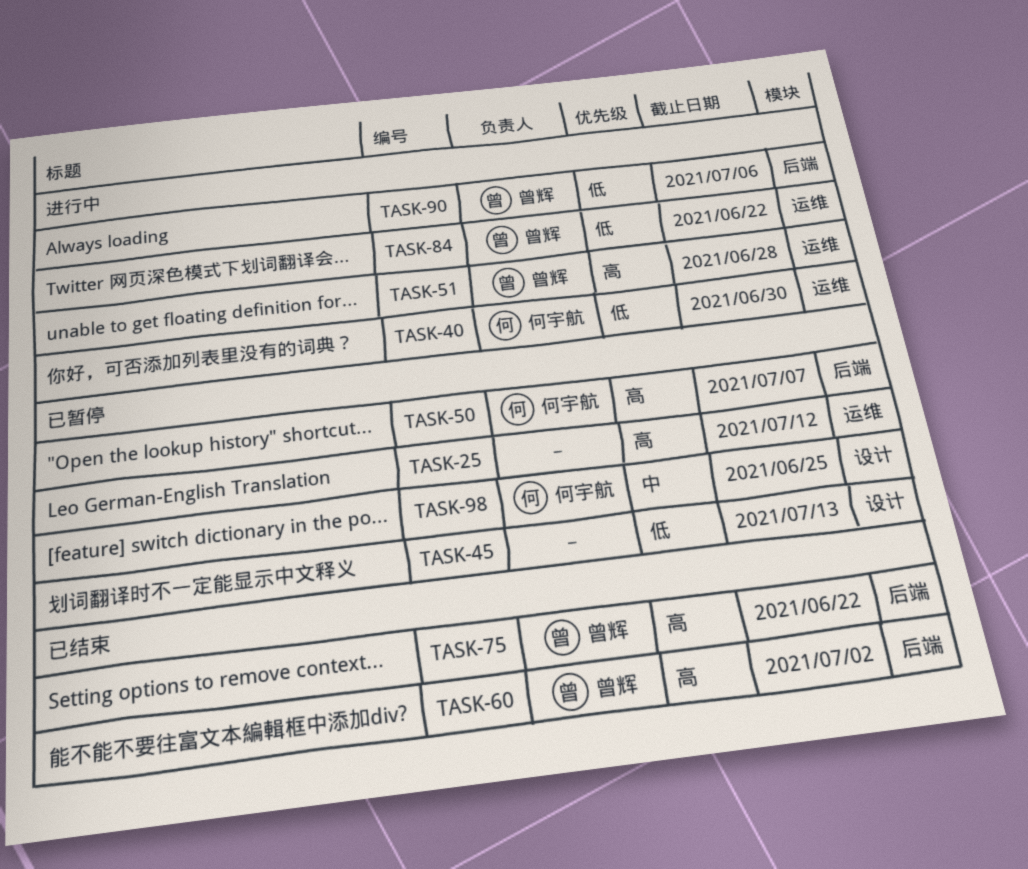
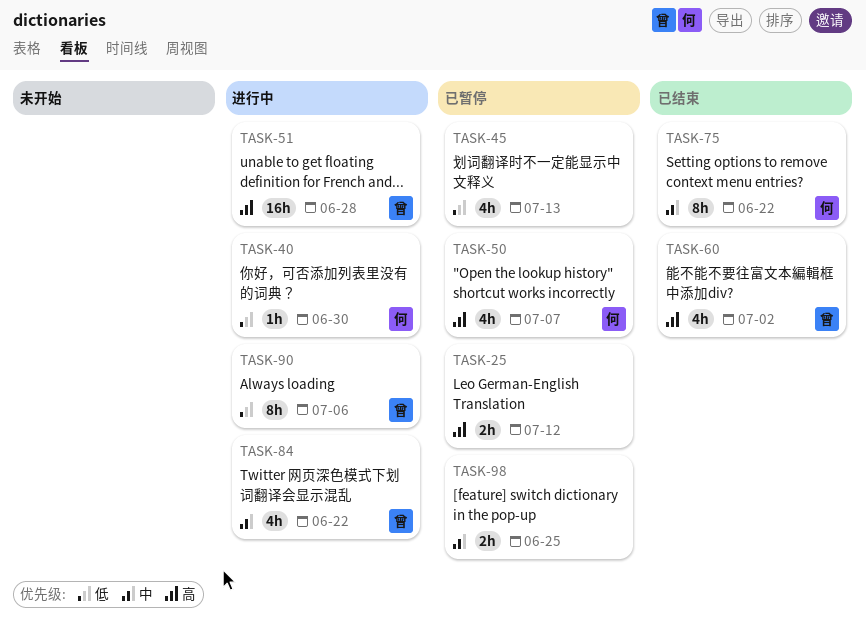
TASK-75, owner: 曾辉 -> 何宇航
TASK-75, priority: 高 -> 中
TASK-84, priority: 低 -> 中
TASK-98, owner: 何宇航 -> none

